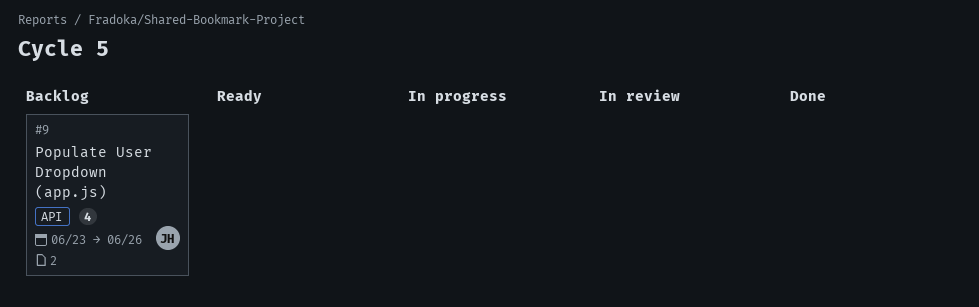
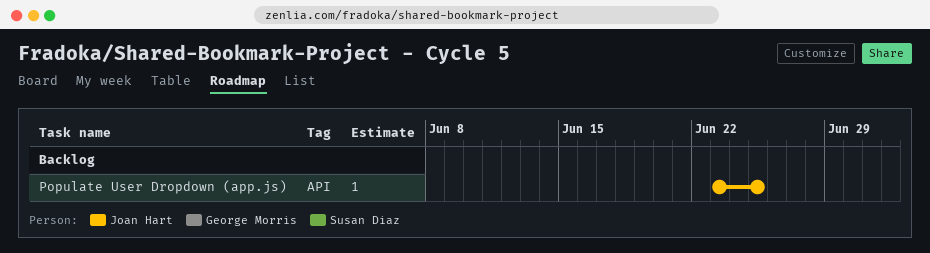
Populate User Dropdown (app.js), estimate: 4 -> 1
Populate User Dropdown (app.js), due: Jun 26 -> Jun 25

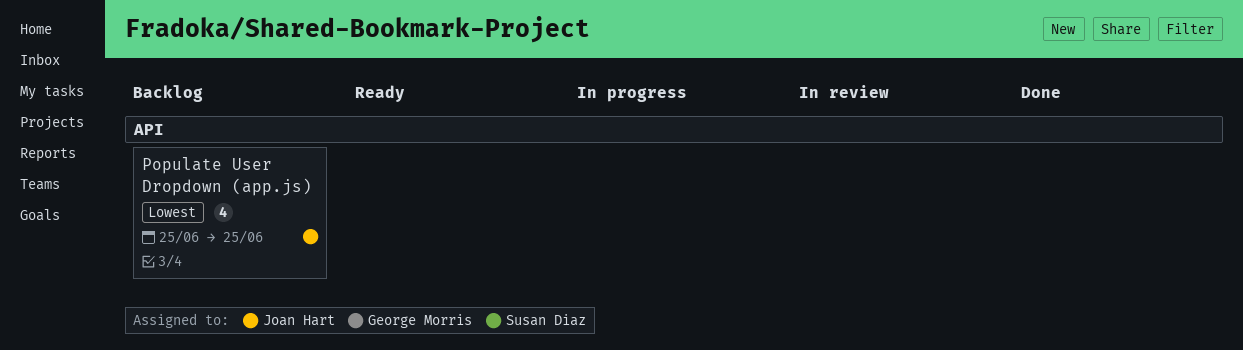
Populate User Dropdown (app.js), estimate: 1 -> 4
Populate User Dropdown (app.js), start: Jun 23 -> Jun 25

